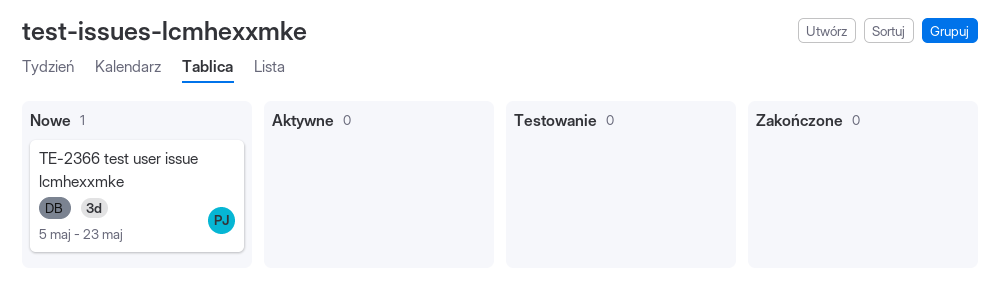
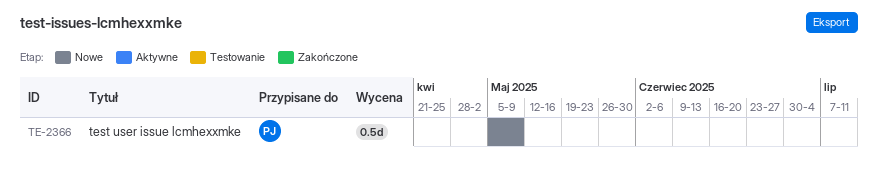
TE-2366, estimate: 3d -> 0.5d
TE-2366, due: May 23 -> May 9

